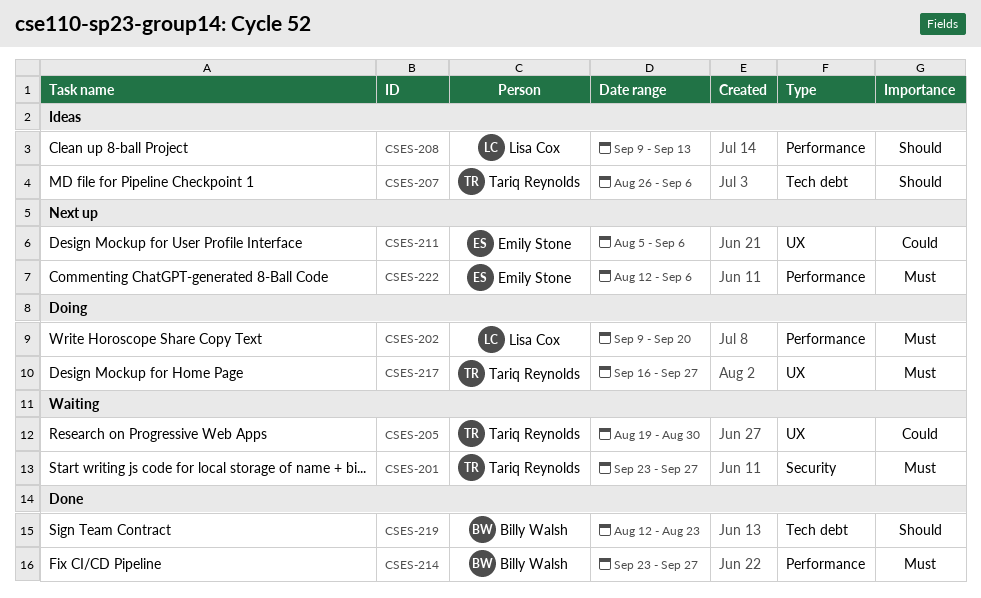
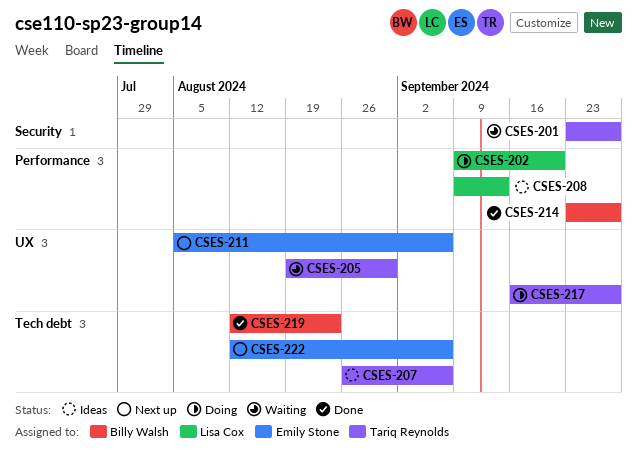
CSES-222, label: Performance -> Tech debt

